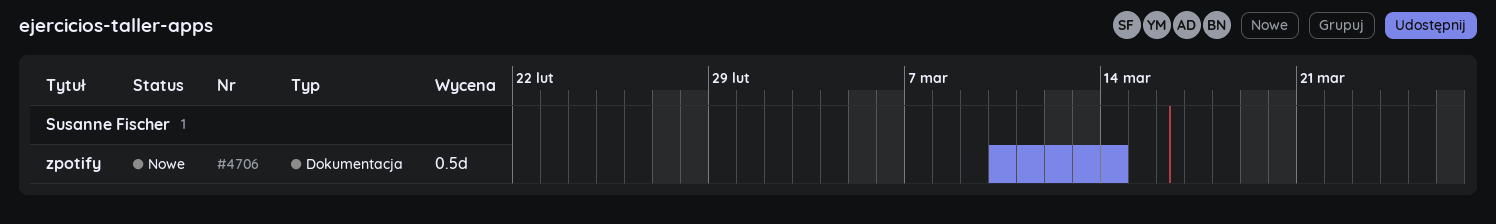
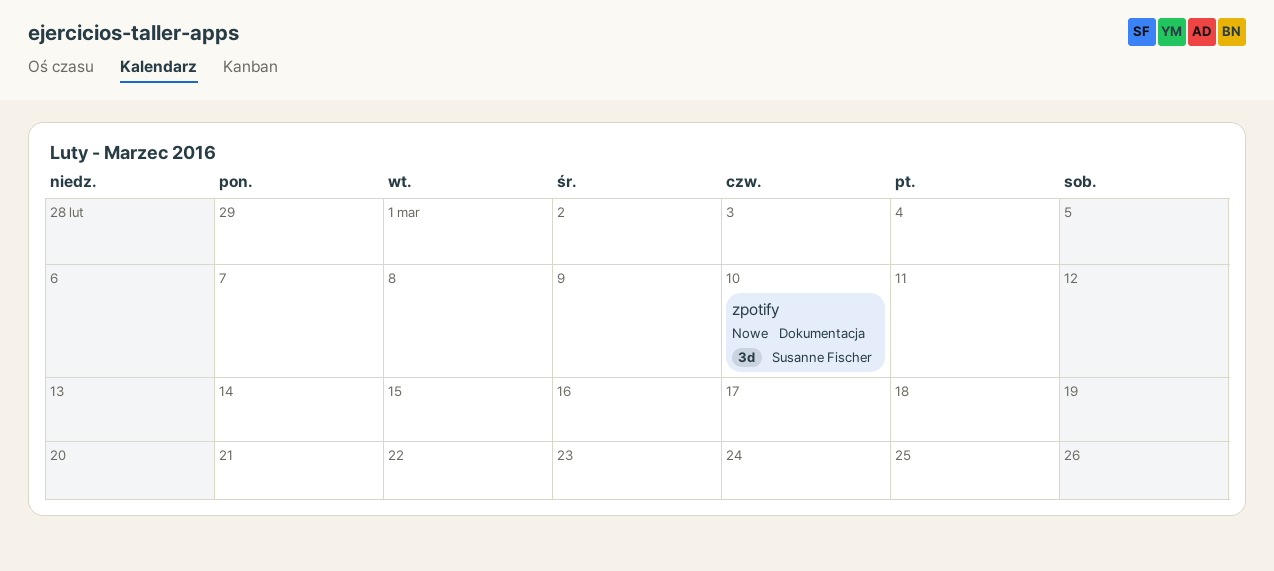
zpotify, estimate: 0.5d -> 3d
zpotify, due: Mar 14 -> Mar 10

